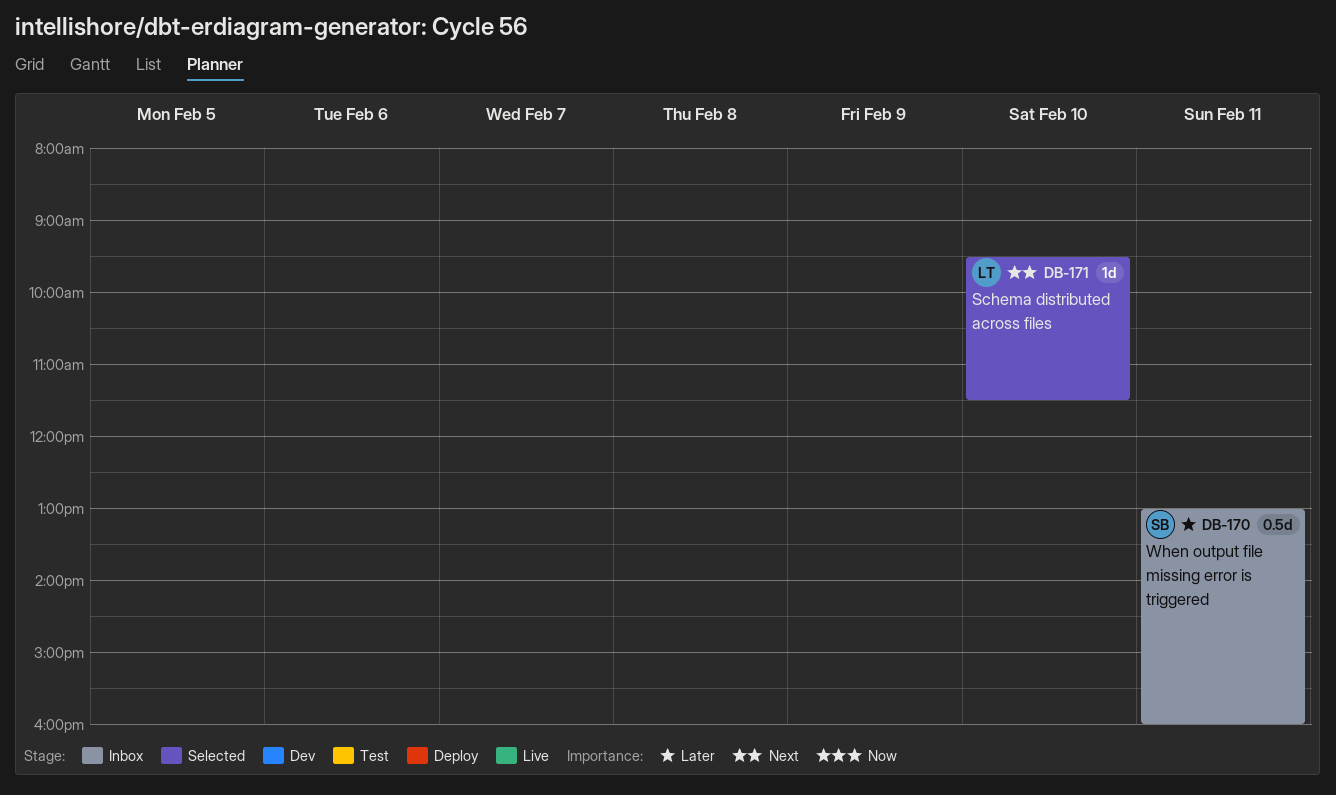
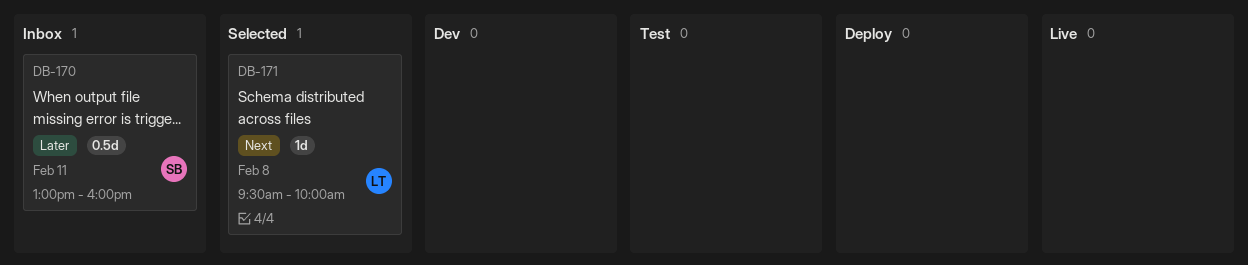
DB-171, day: Feb 10 -> Feb 8
DB-171, ends: 11:30 -> 10:00

